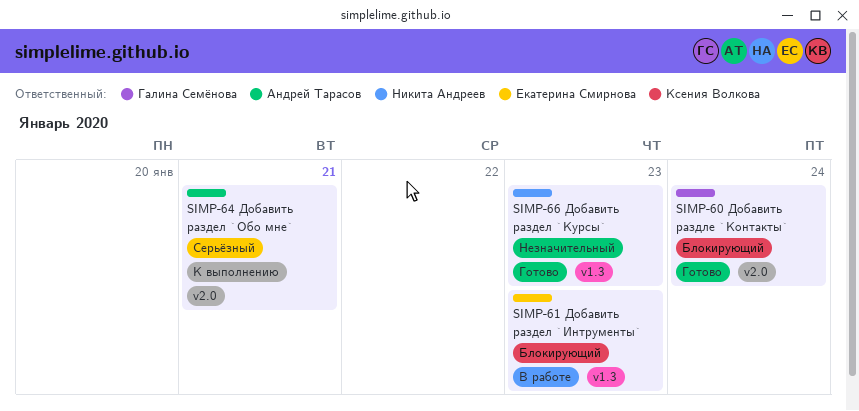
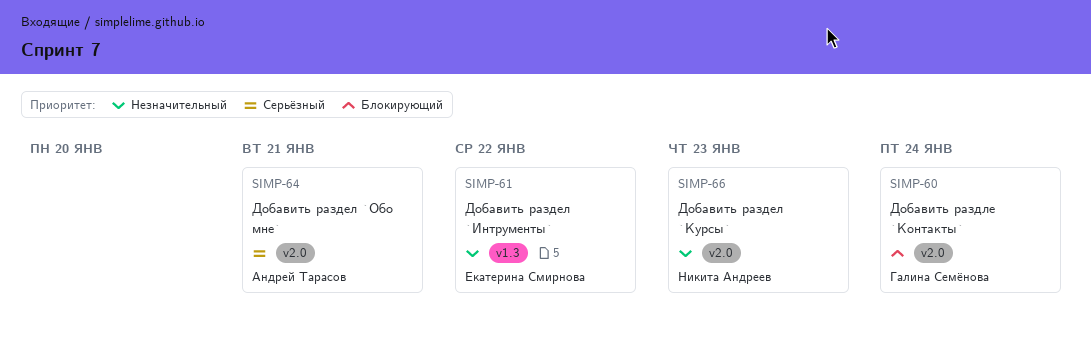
SIMP-61, priority: Блокирующий -> Незначительный
SIMP-61, due: Jan 23 -> Jan 22
SIMP-66, label: v1.3 -> v2.0

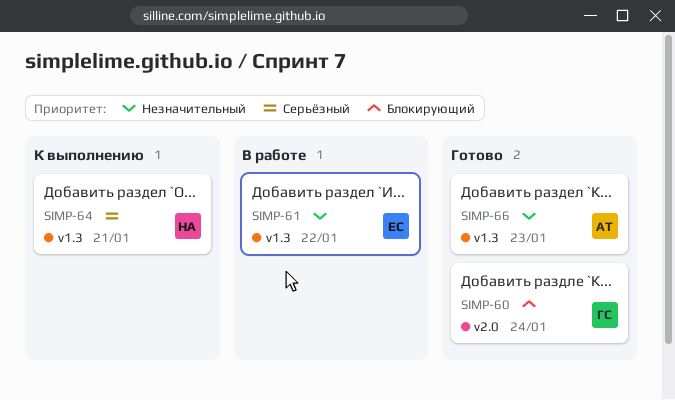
SIMP-64, owner: Андрей Тарасов -> Никита Андреев
SIMP-64, label: v2.0 -> v1.3
SIMP-66, owner: Никита Андреев -> Андрей Тарасов
SIMP-66, label: v2.0 -> v1.3

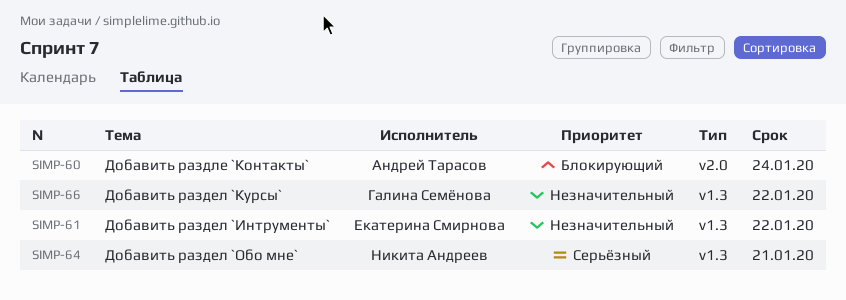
SIMP-60, owner: Галина Семёнова -> Андрей Тарасов
SIMP-66, owner: Андрей Тарасов -> Галина Семёнова
SIMP-66, due: Jan 23 -> Jan 22

